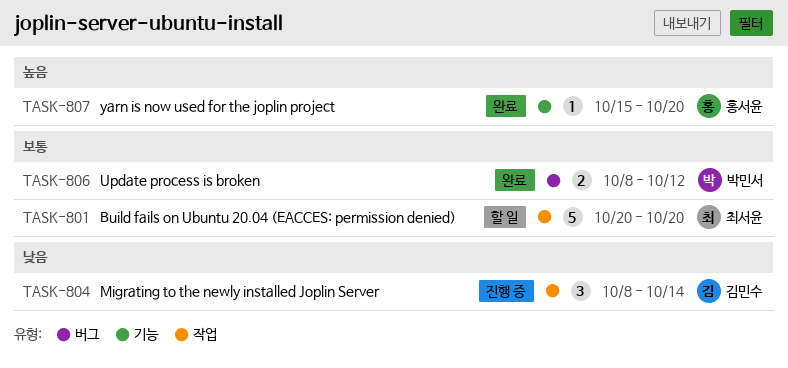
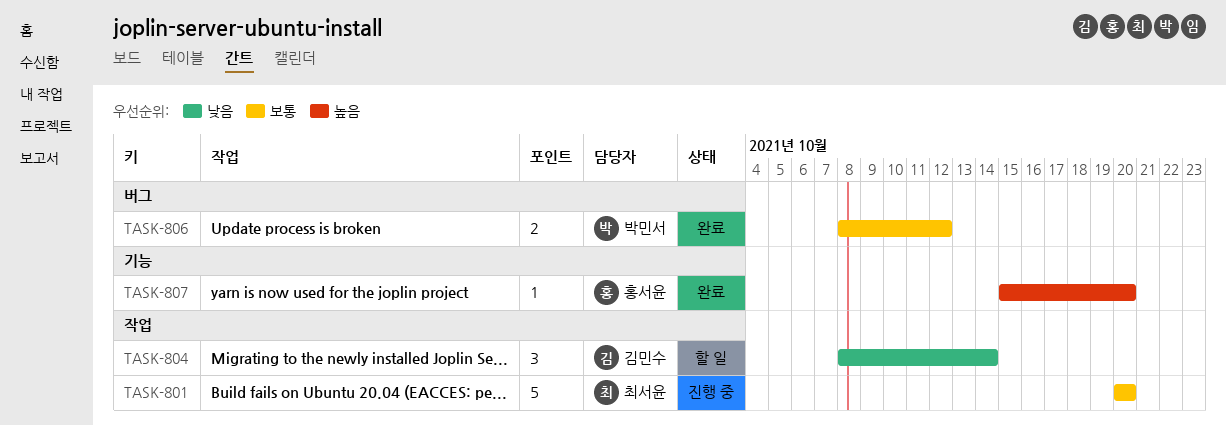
TASK-801, status: 할 일 -> 진행 중
TASK-804, status: 진행 중 -> 할 일

